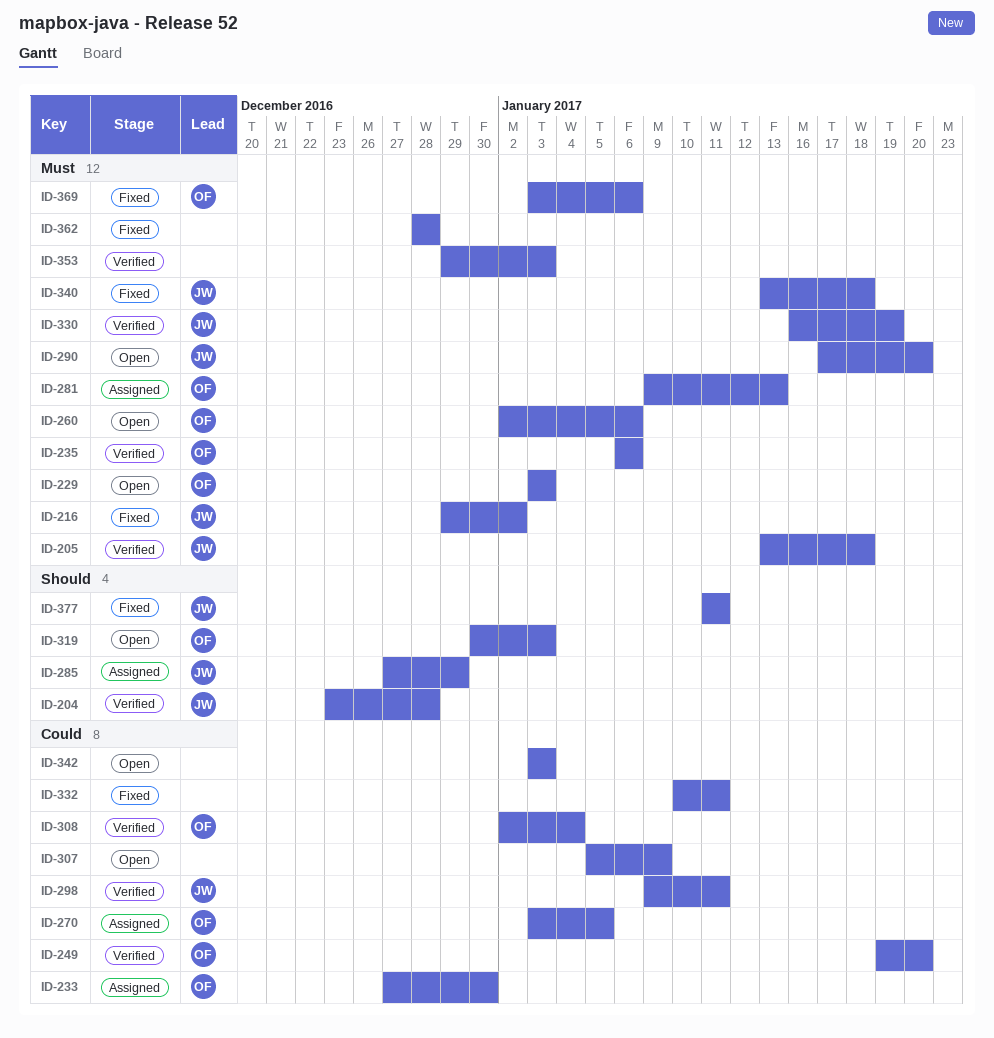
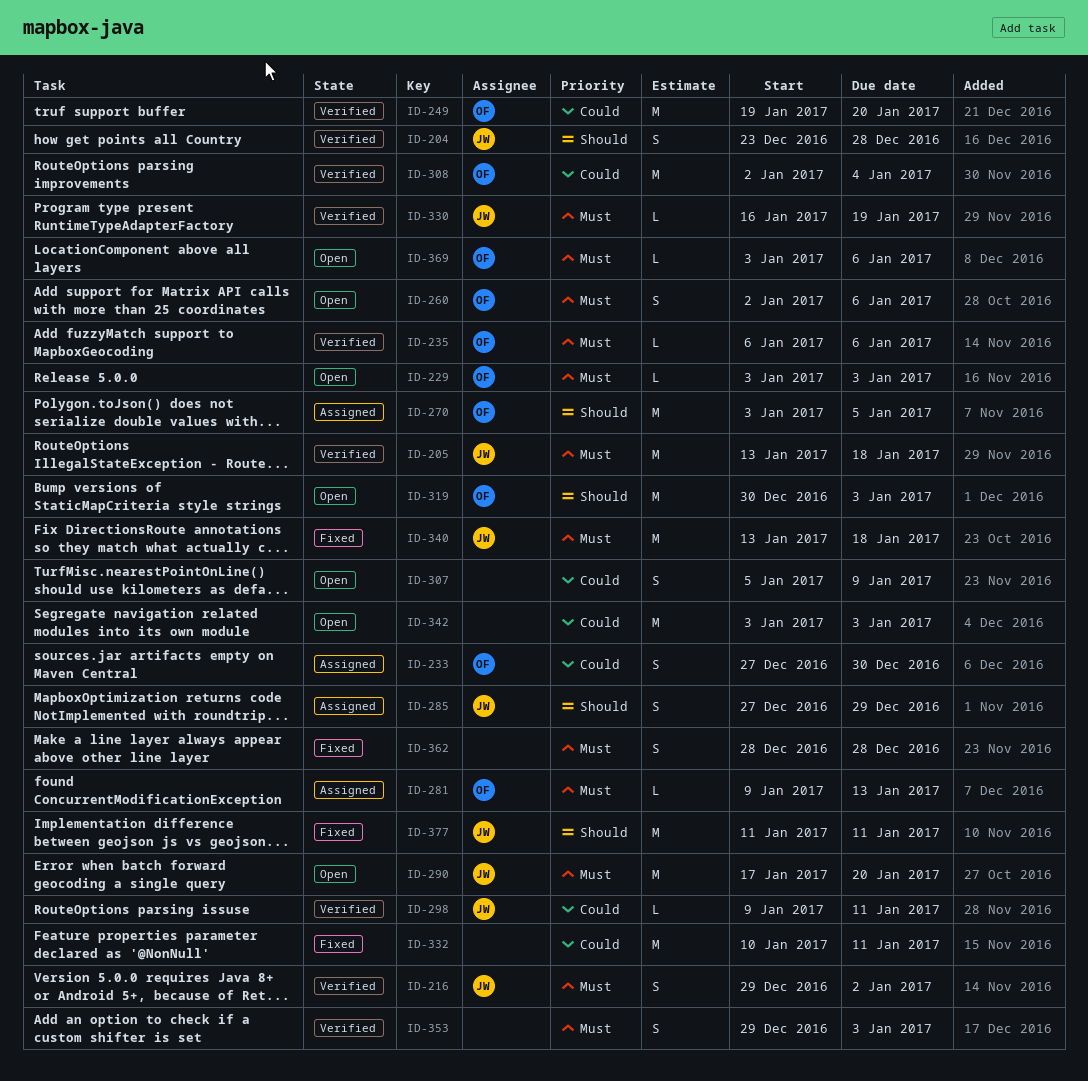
ID-216, status: Fixed -> Verified
ID-270, priority: Could -> Should
ID-369, status: Fixed -> Open

